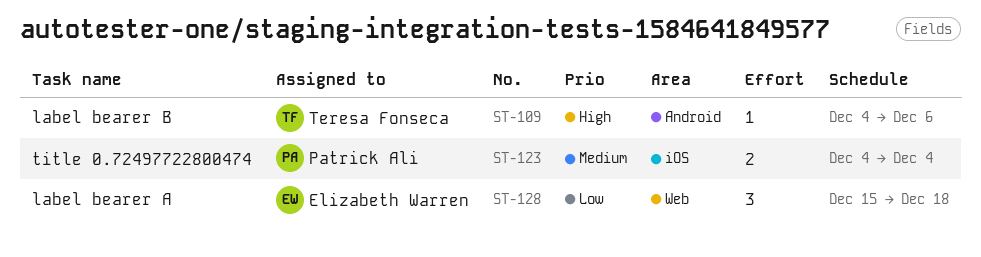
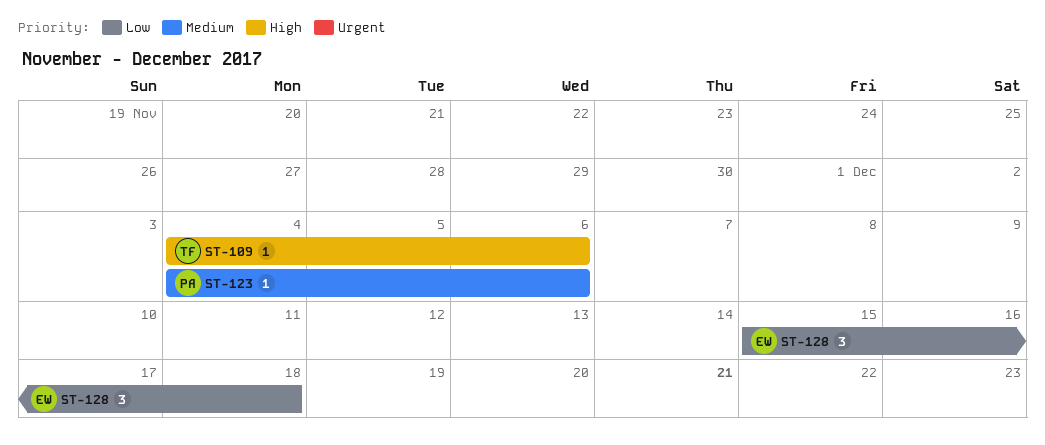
ST-123, estimate: 2 -> 1
ST-123, due: Dec 4 -> Dec 6

